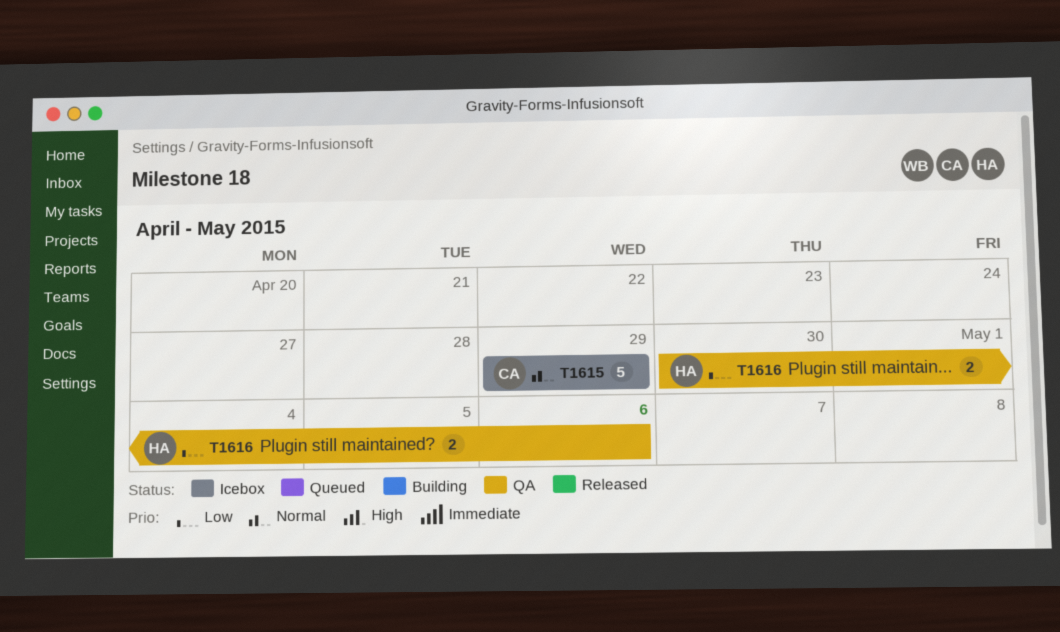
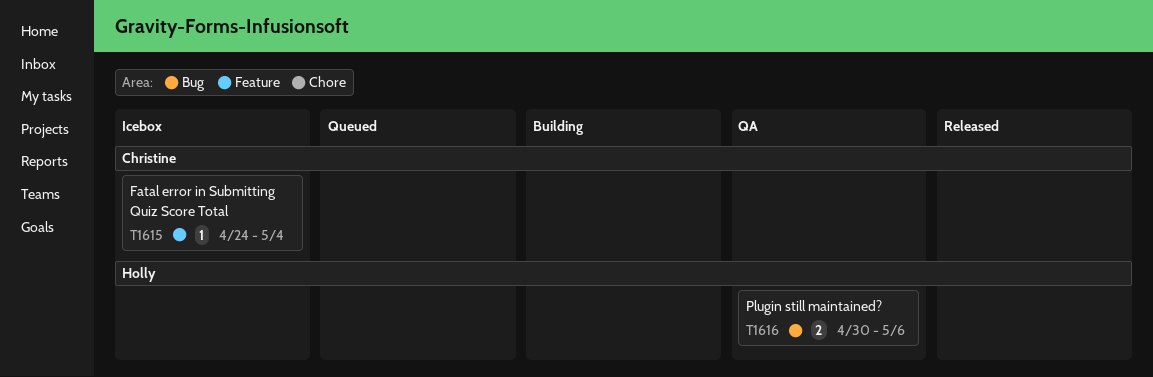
T1615, estimate: 5 -> 1
T1615, start: Apr 29 -> Apr 24
T1615, due: Apr 29 -> May 4

